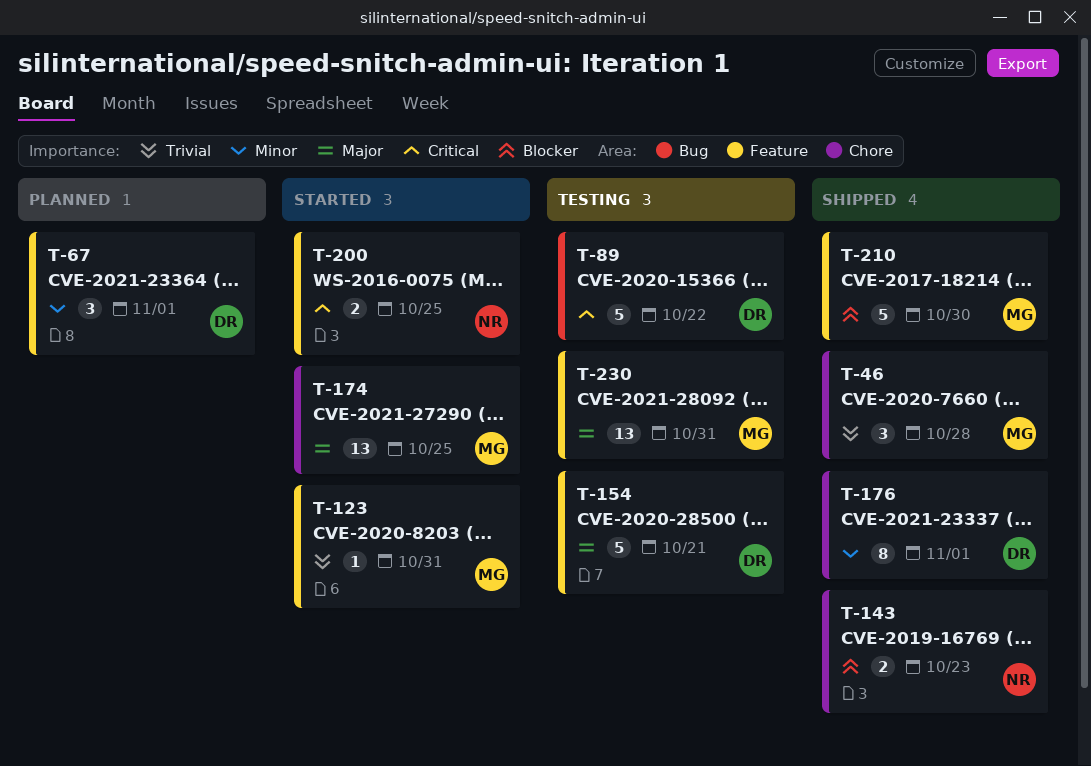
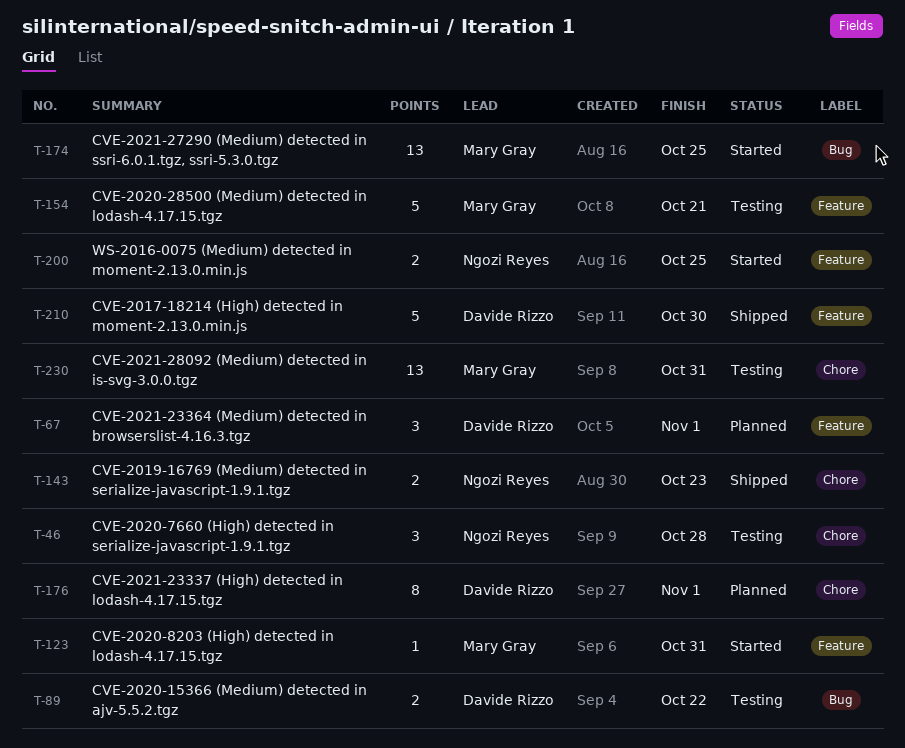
T-46, status: Shipped -> Testing
T-46, owner: Mary Gray -> Ngozi Reyes
T-89, estimate: 5 -> 2
T-154, owner: Davide Rizzo -> Mary Gray
T-174, label: Chore -> Bug
T-176, status: Shipped -> Planned
T-210, owner: Mary Gray -> Davide Rizzo
T-230, label: Feature -> Chore

